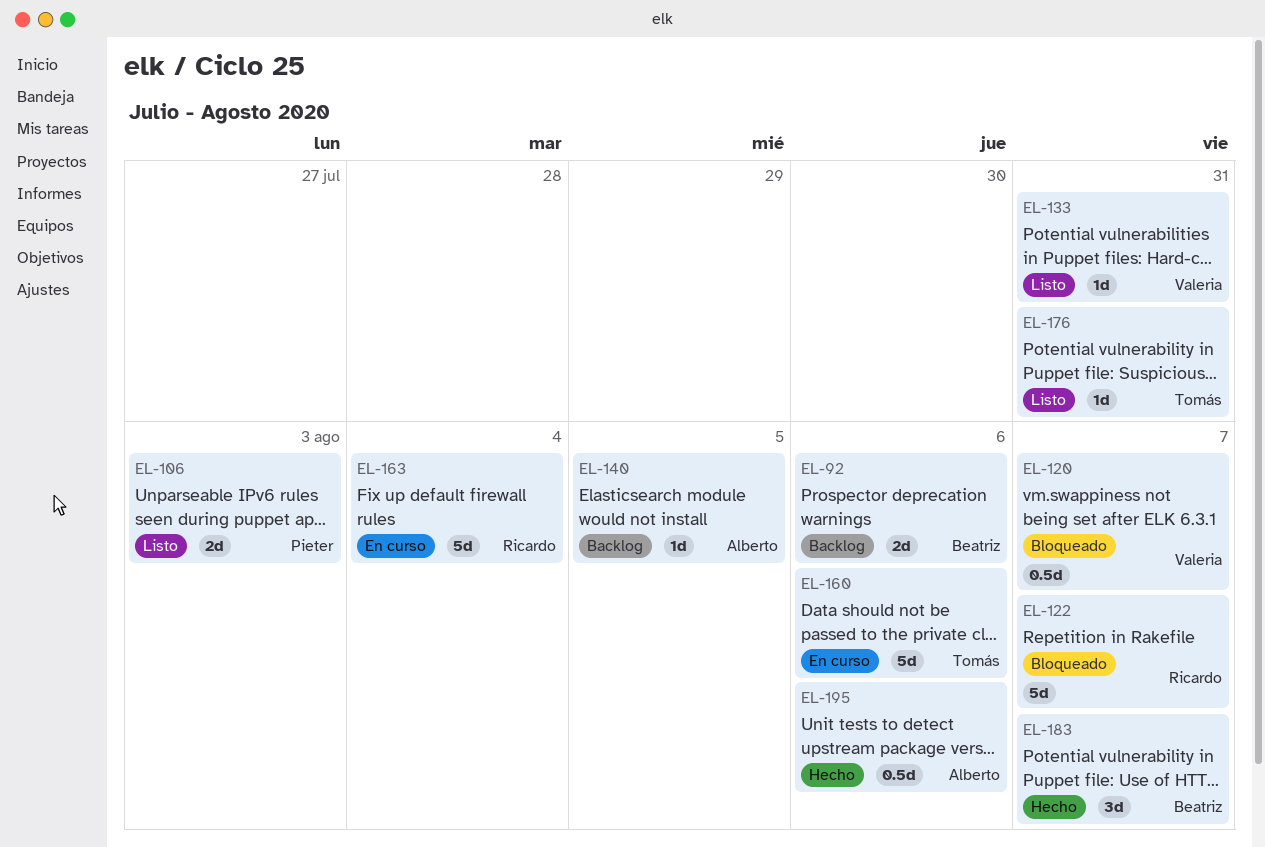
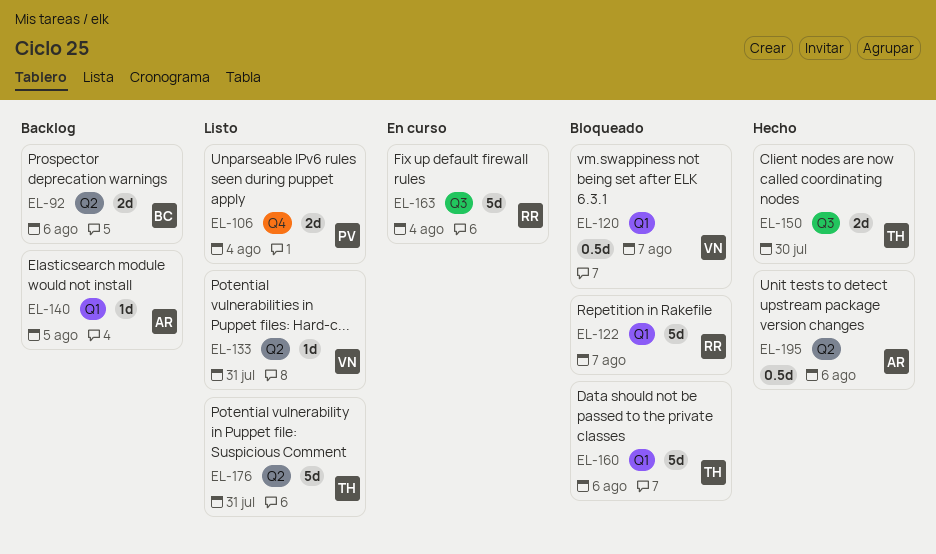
EL-106, due: Aug 3 -> Aug 4
EL-150: none -> present
EL-160, status: En curso -> Bloqueado
EL-176, estimate: 1d -> 5d
EL-183: present -> none

